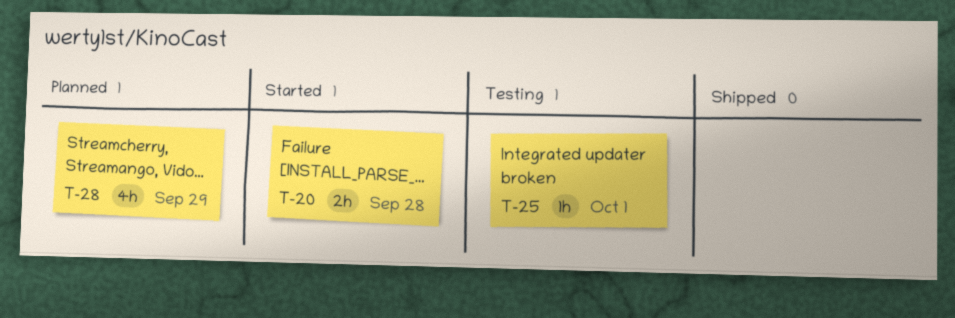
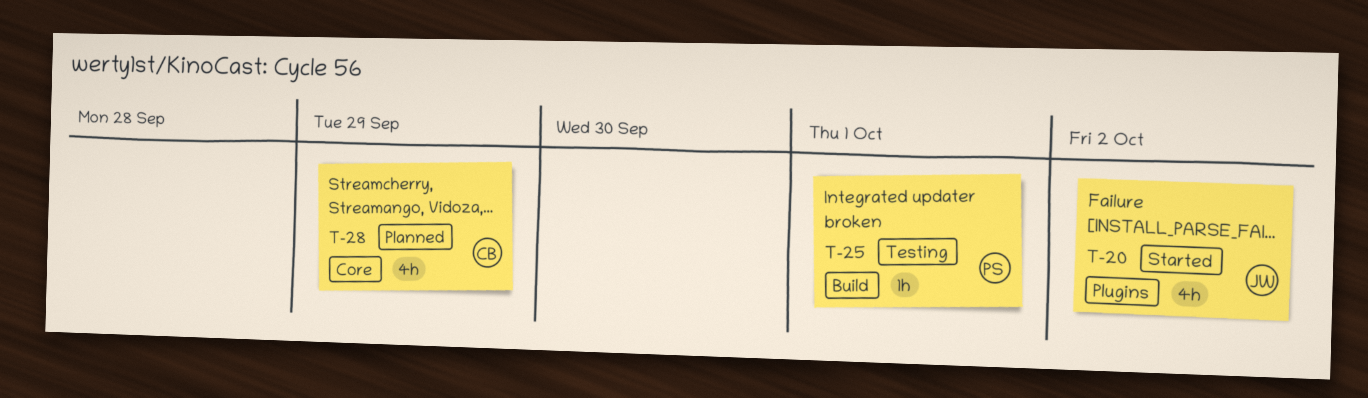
T-20, estimate: 2h -> 4h
T-20, due: Sep 28 -> Oct 2

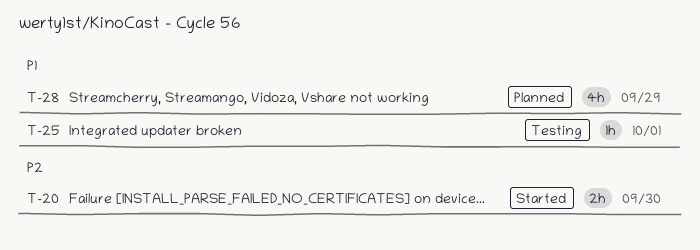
T-20, estimate: 4h -> 2h
T-20, due: Oct 2 -> Sep 30

